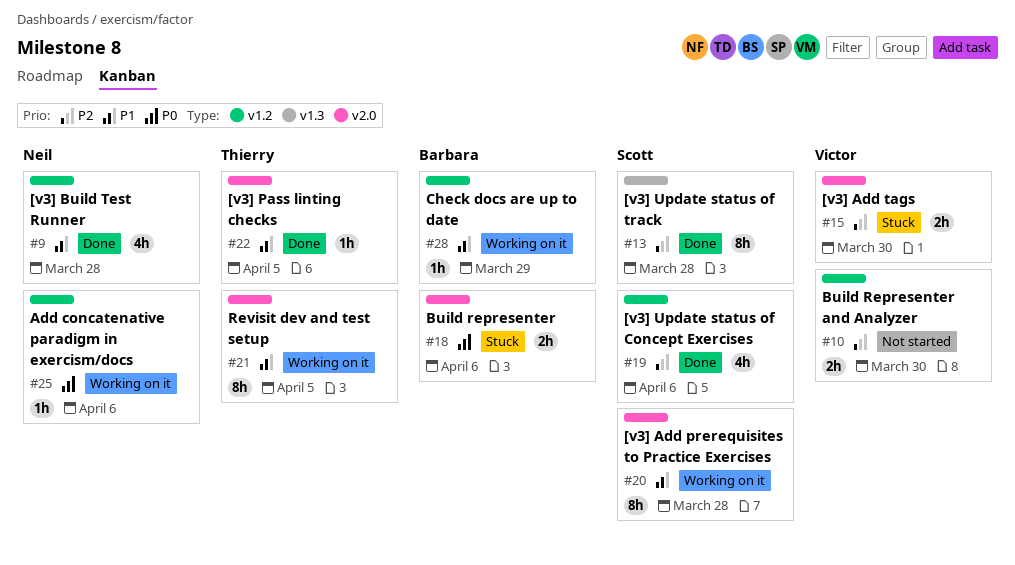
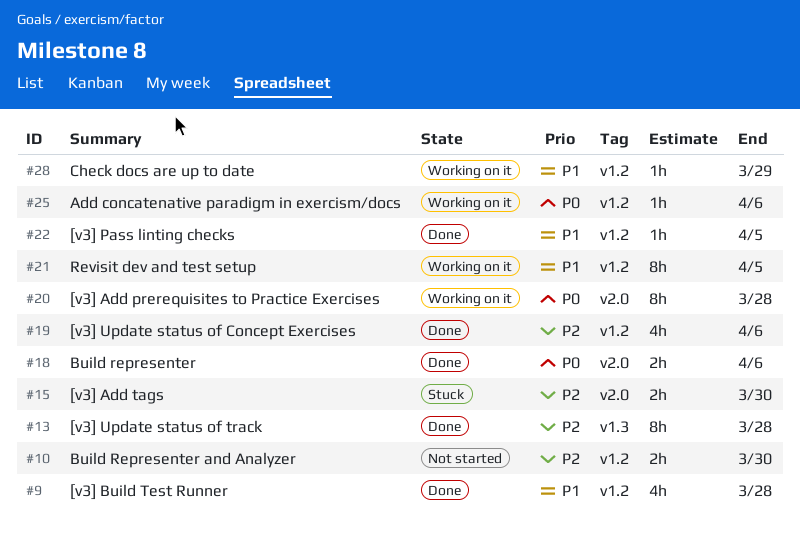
#18, status: Stuck -> Done
#20, priority: P1 -> P0
#21, label: v2.0 -> v1.2
#22, label: v2.0 -> v1.2

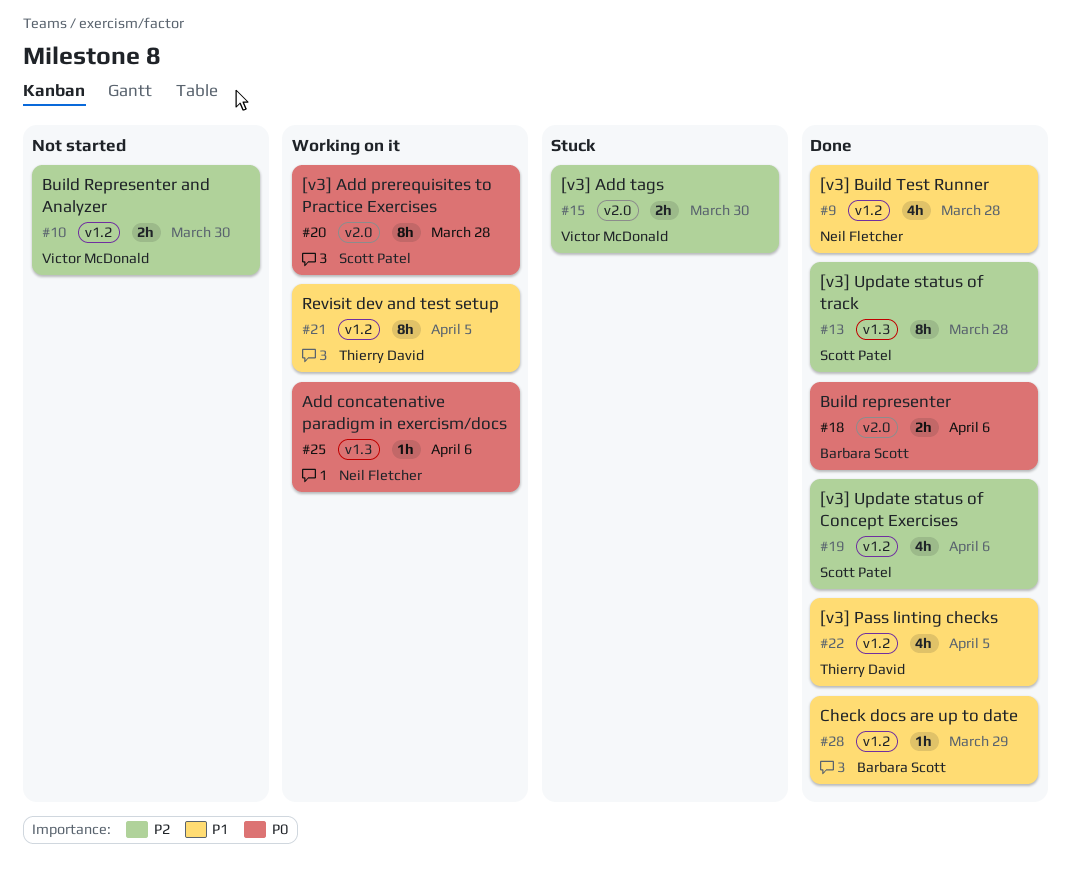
#22, estimate: 1h -> 4h
#25, label: v1.2 -> v1.3
#28, status: Working on it -> Done

